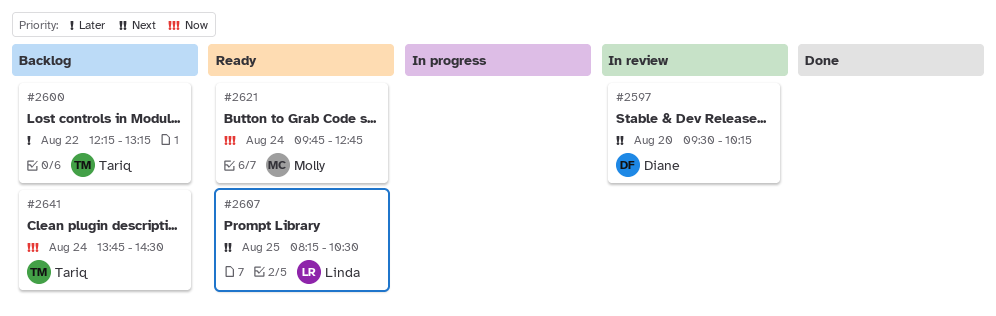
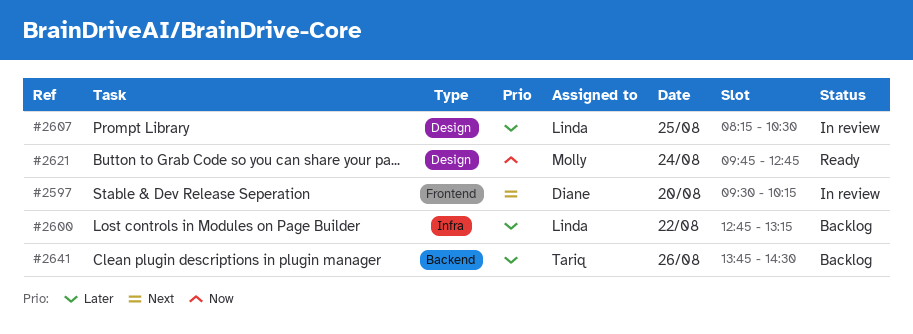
#2600, owner: Tariq -> Linda
#2600, begins: 12:15 -> 12:45
#2607, status: Ready -> In review
#2607, priority: Next -> Later
#2641, priority: Now -> Later
#2641, day: Aug 24 -> Aug 26

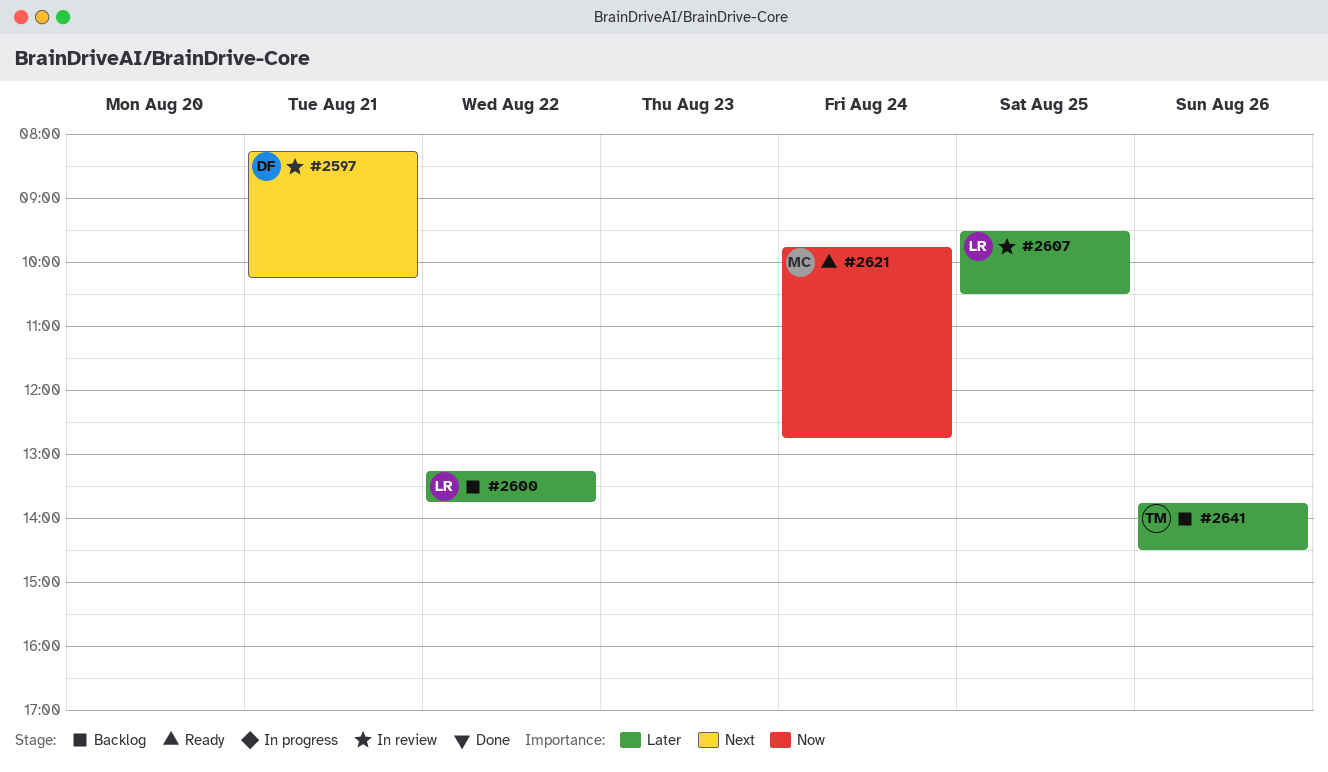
#2597, day: Aug 20 -> Aug 21
#2597, begins: 09:30 -> 08:15
#2600, begins: 12:45 -> 13:15
#2600, ends: 13:15 -> 13:45
#2607, begins: 08:15 -> 09:30

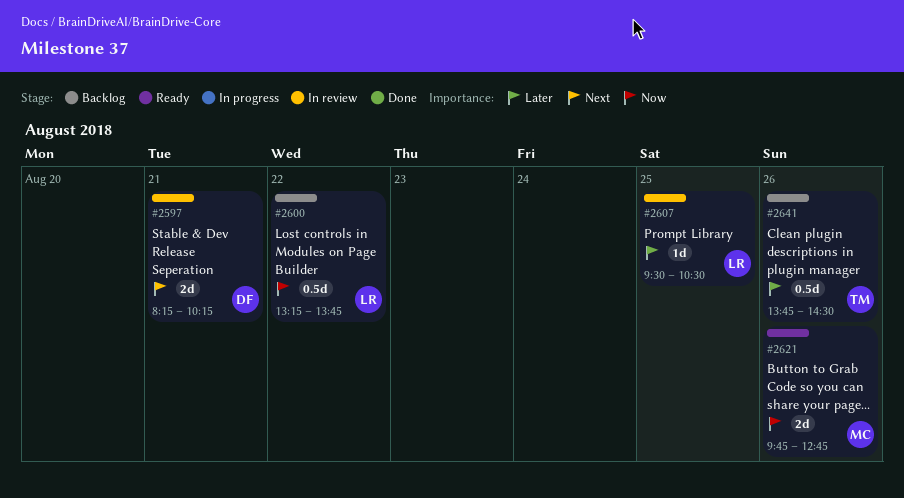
#2600, priority: Later -> Now
#2621, day: Aug 24 -> Aug 26

